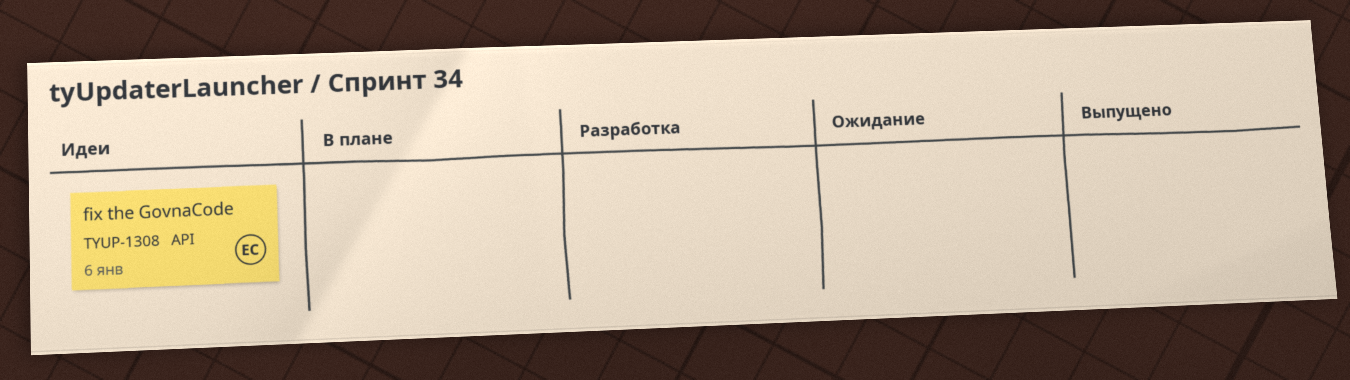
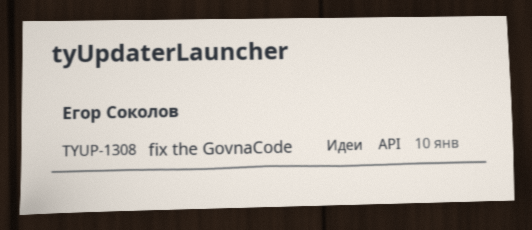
TYUP-1308, due: Jan 6 -> Jan 10

